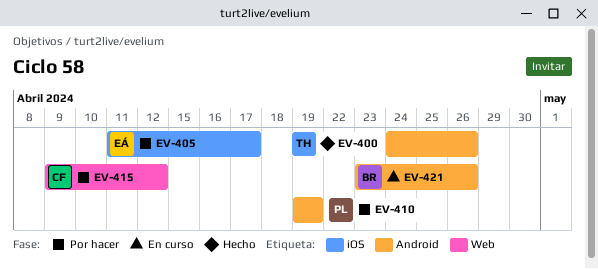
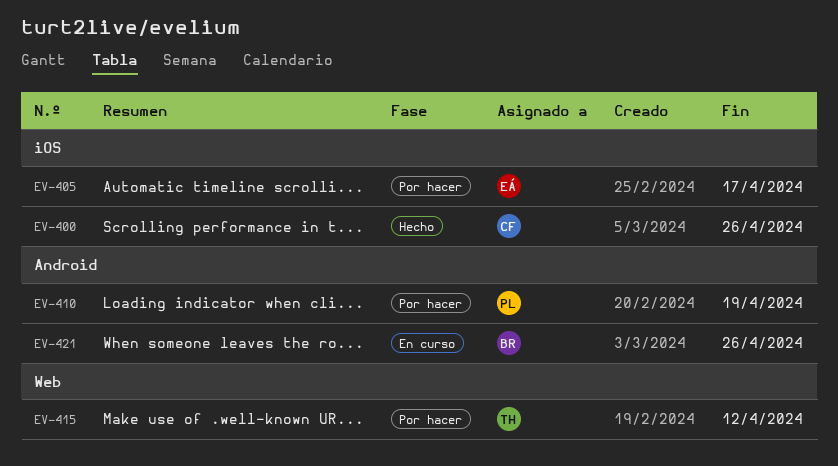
EV-400, owner: TH -> CF
EV-400, label: Android -> iOS
EV-415, owner: CF -> TH

